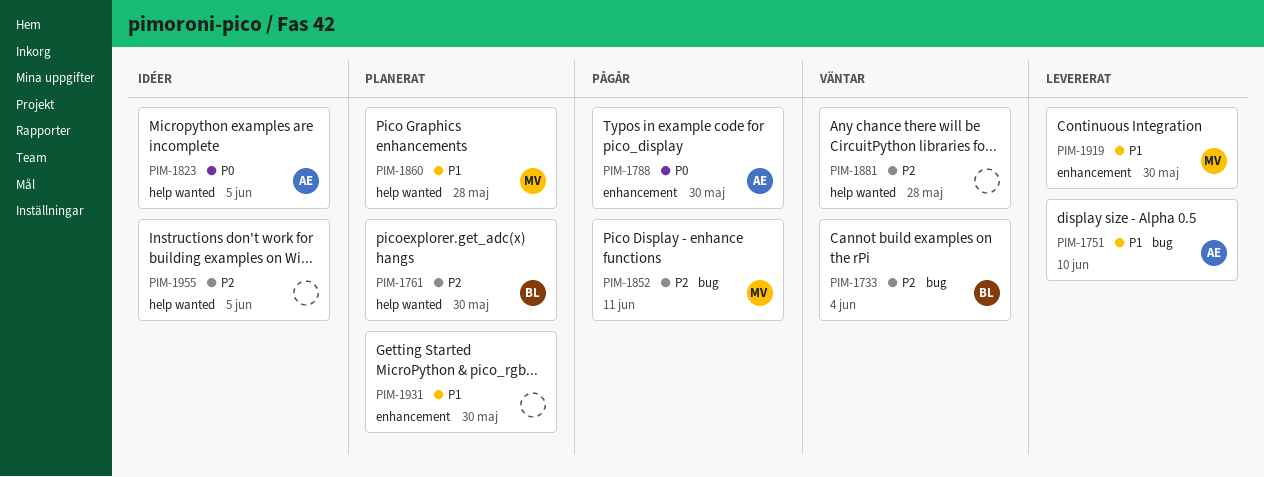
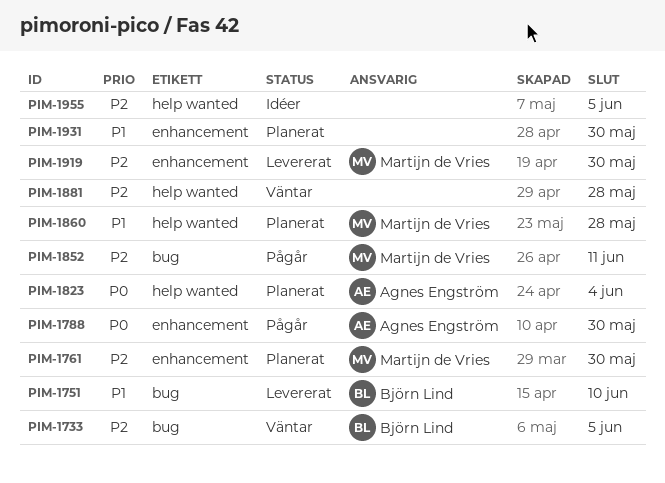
PIM-1733, due: Jun 4 -> Jun 5
PIM-1751, owner: Agnes Engström -> Björn Lind
PIM-1761, owner: Björn Lind -> Martijn de Vries
PIM-1761, label: help wanted -> enhancement
PIM-1823, status: Idéer -> Planerat
PIM-1823, due: Jun 5 -> Jun 4
PIM-1919, priority: P1 -> P2

